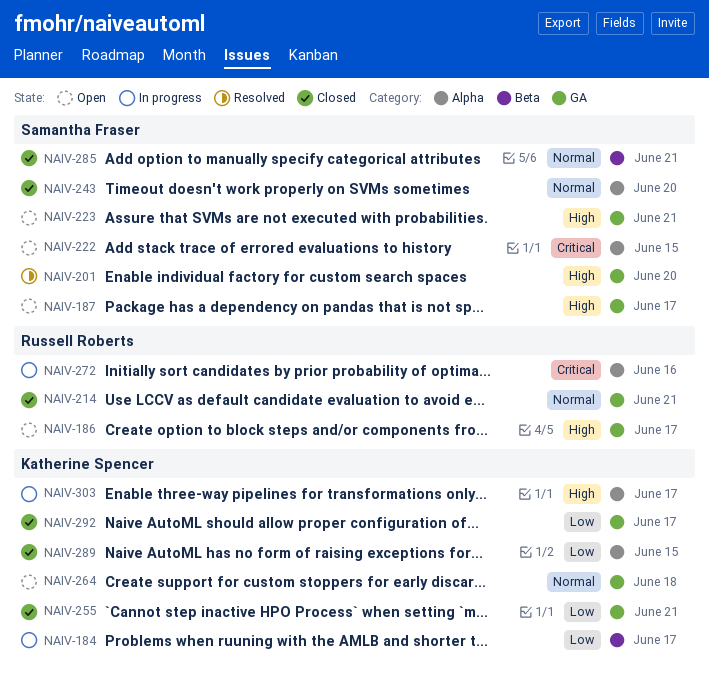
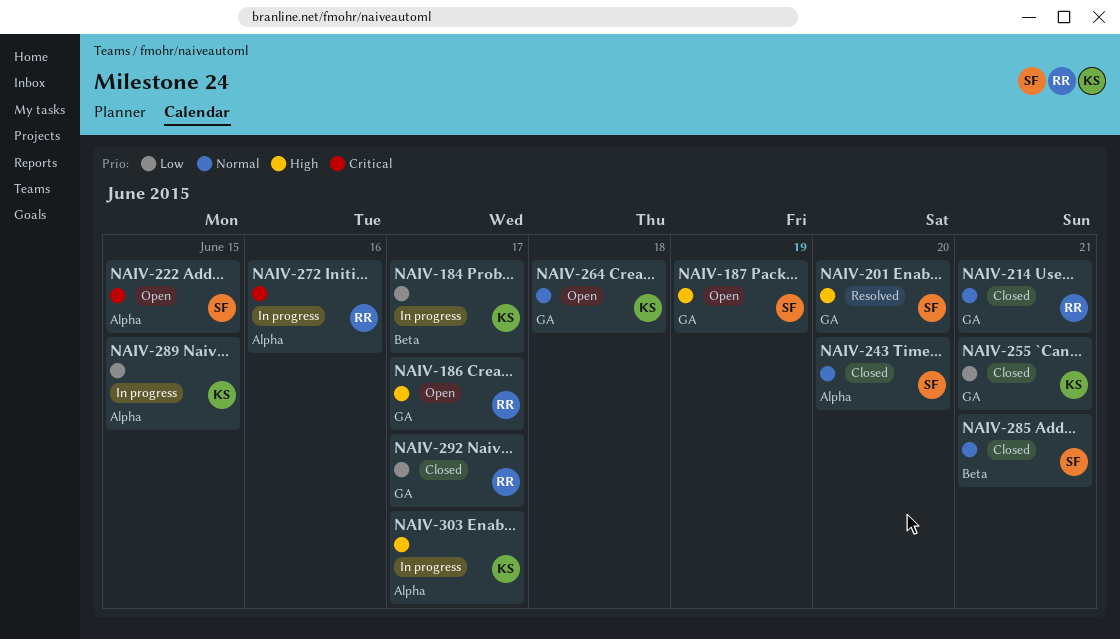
NAIV-187, due: Jun 17 -> Jun 19
NAIV-223: present -> none
NAIV-289, status: Closed -> In progress
NAIV-292, owner: Katherine Spencer -> Russell Roberts

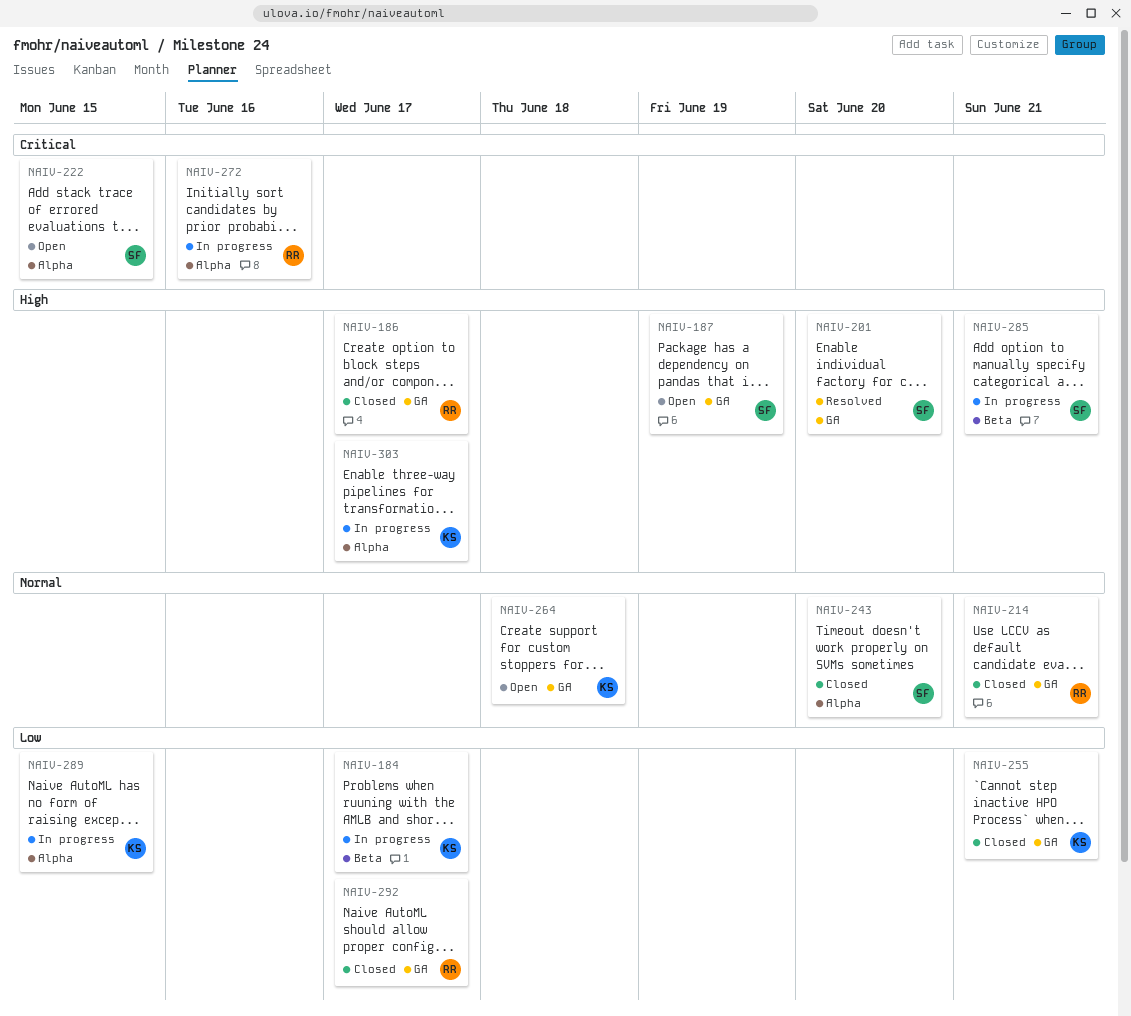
NAIV-186, status: Open -> Closed
NAIV-285, status: Closed -> In progress
NAIV-285, priority: Normal -> High

